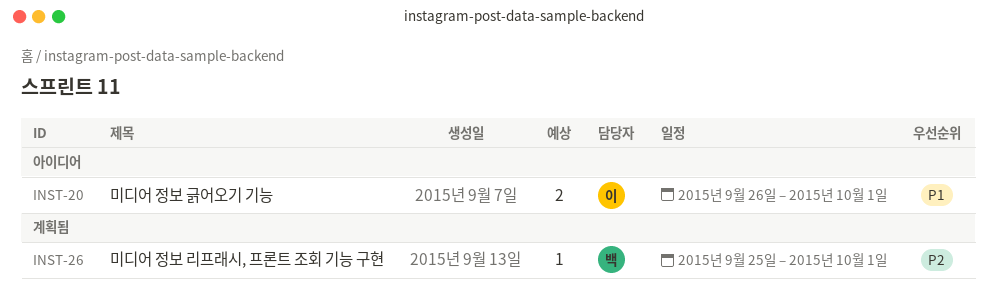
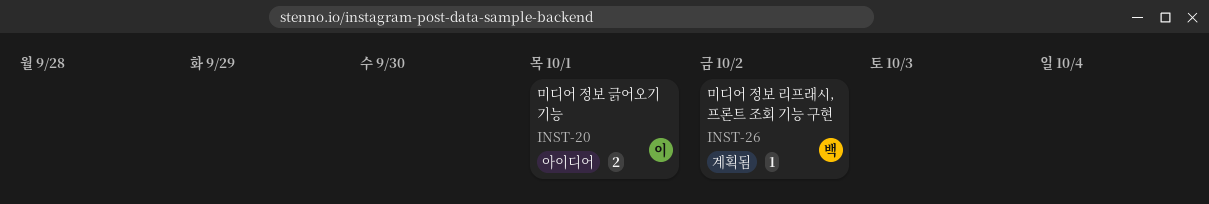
INST-26, due: Oct 1 -> Oct 2

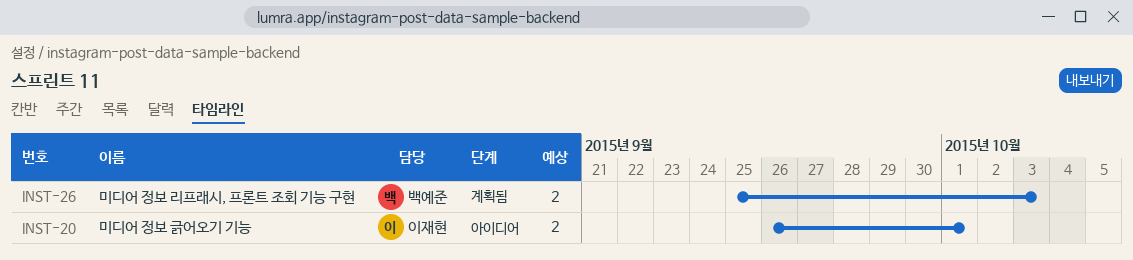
INST-26, estimate: 1 -> 2
INST-26, due: Oct 2 -> Oct 3

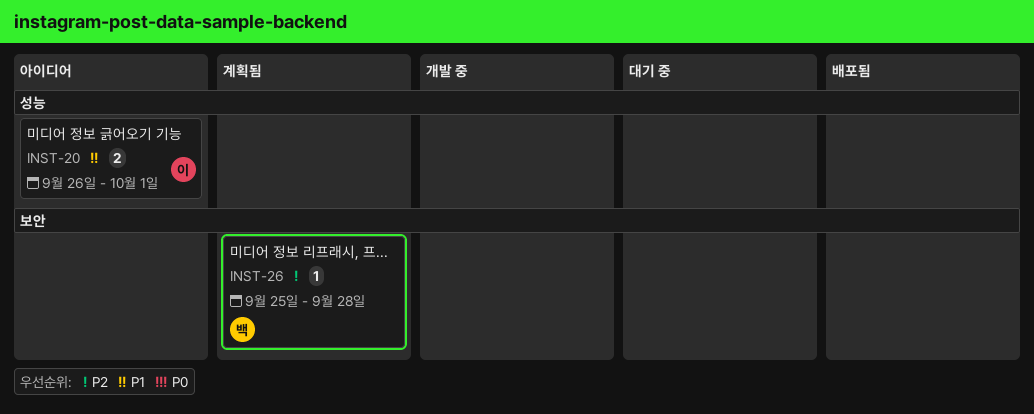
INST-26, estimate: 2 -> 1
INST-26, due: Oct 3 -> Sep 28

